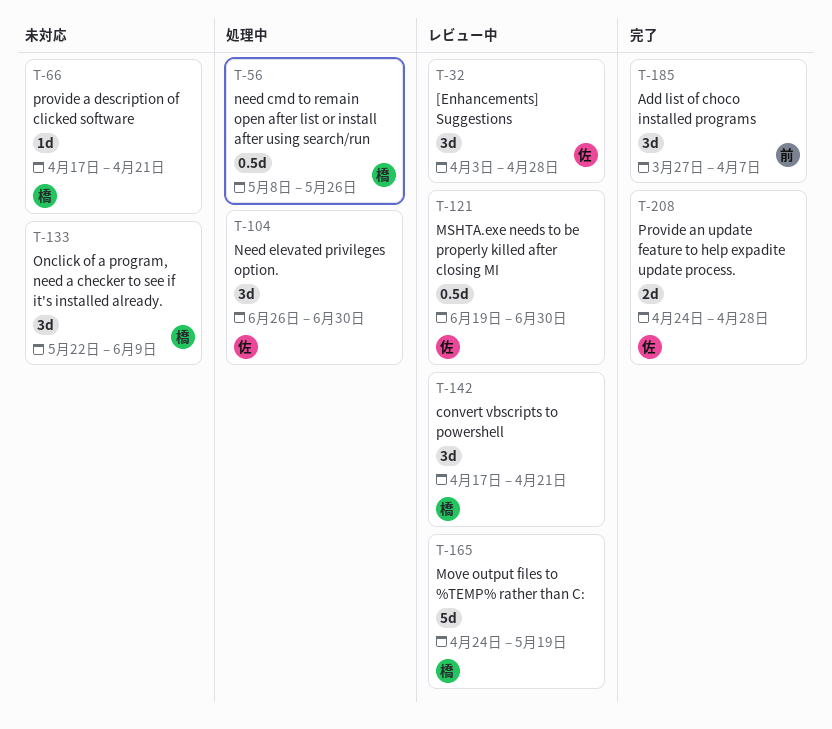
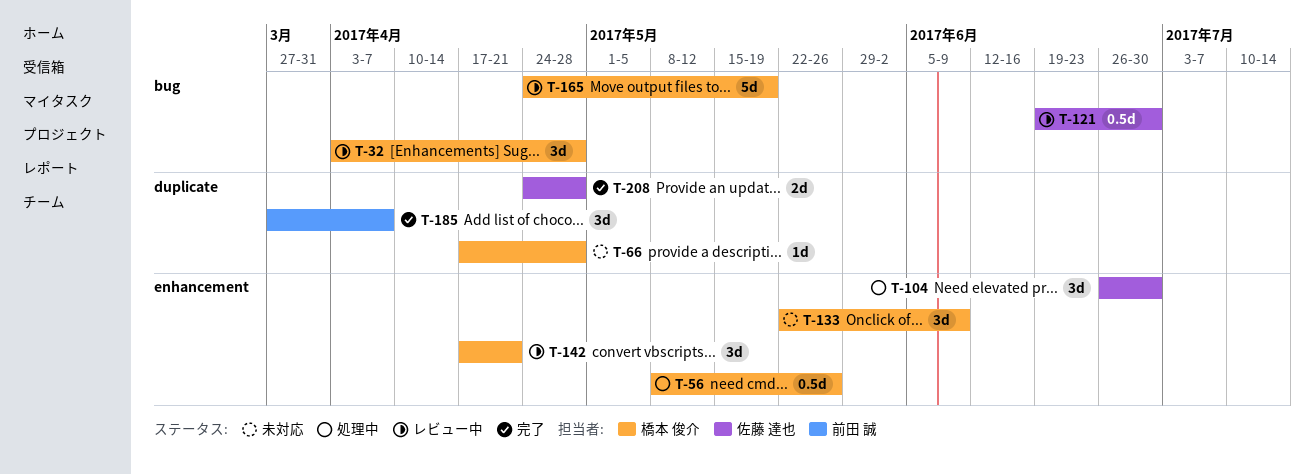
T-32, owner: 佐藤 達也 -> 橋本 俊介
T-66, due: Apr 21 -> Apr 28

